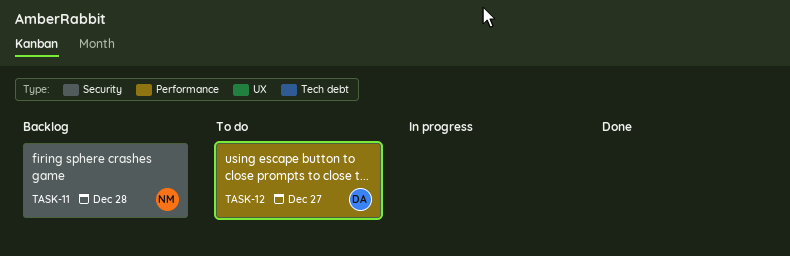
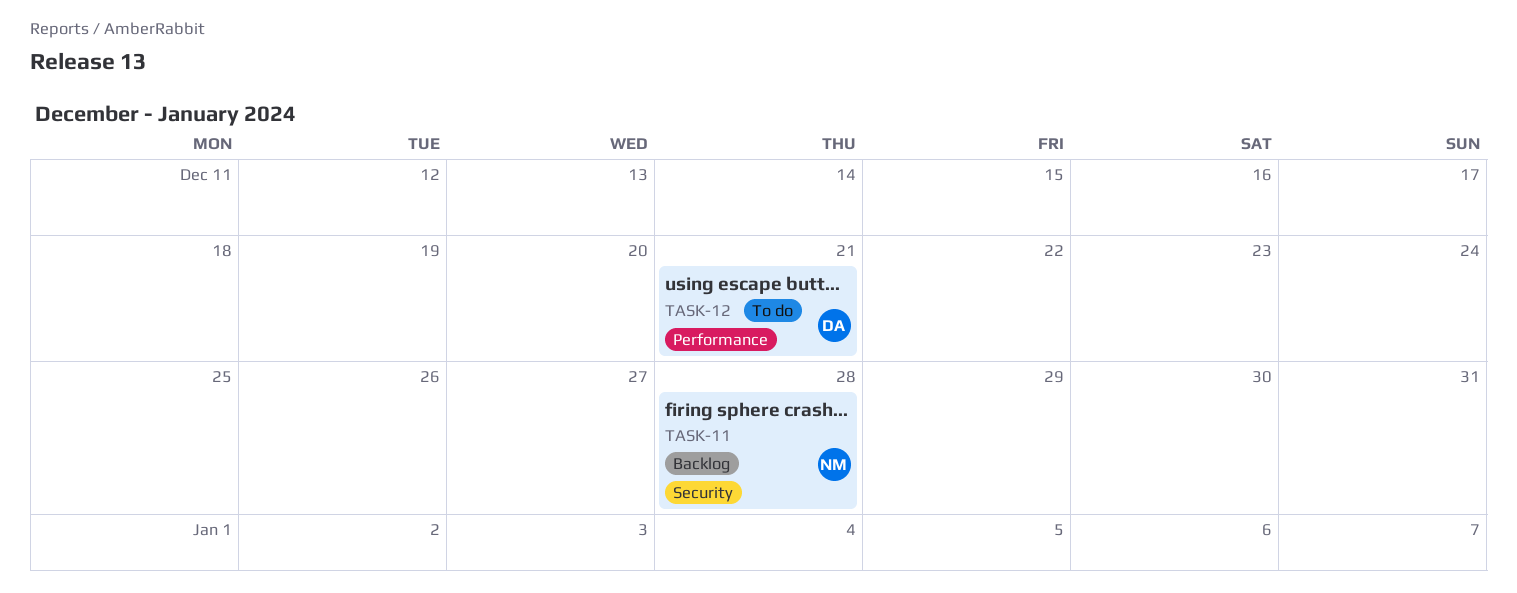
TASK-12, due: Dec 27 -> Dec 21

